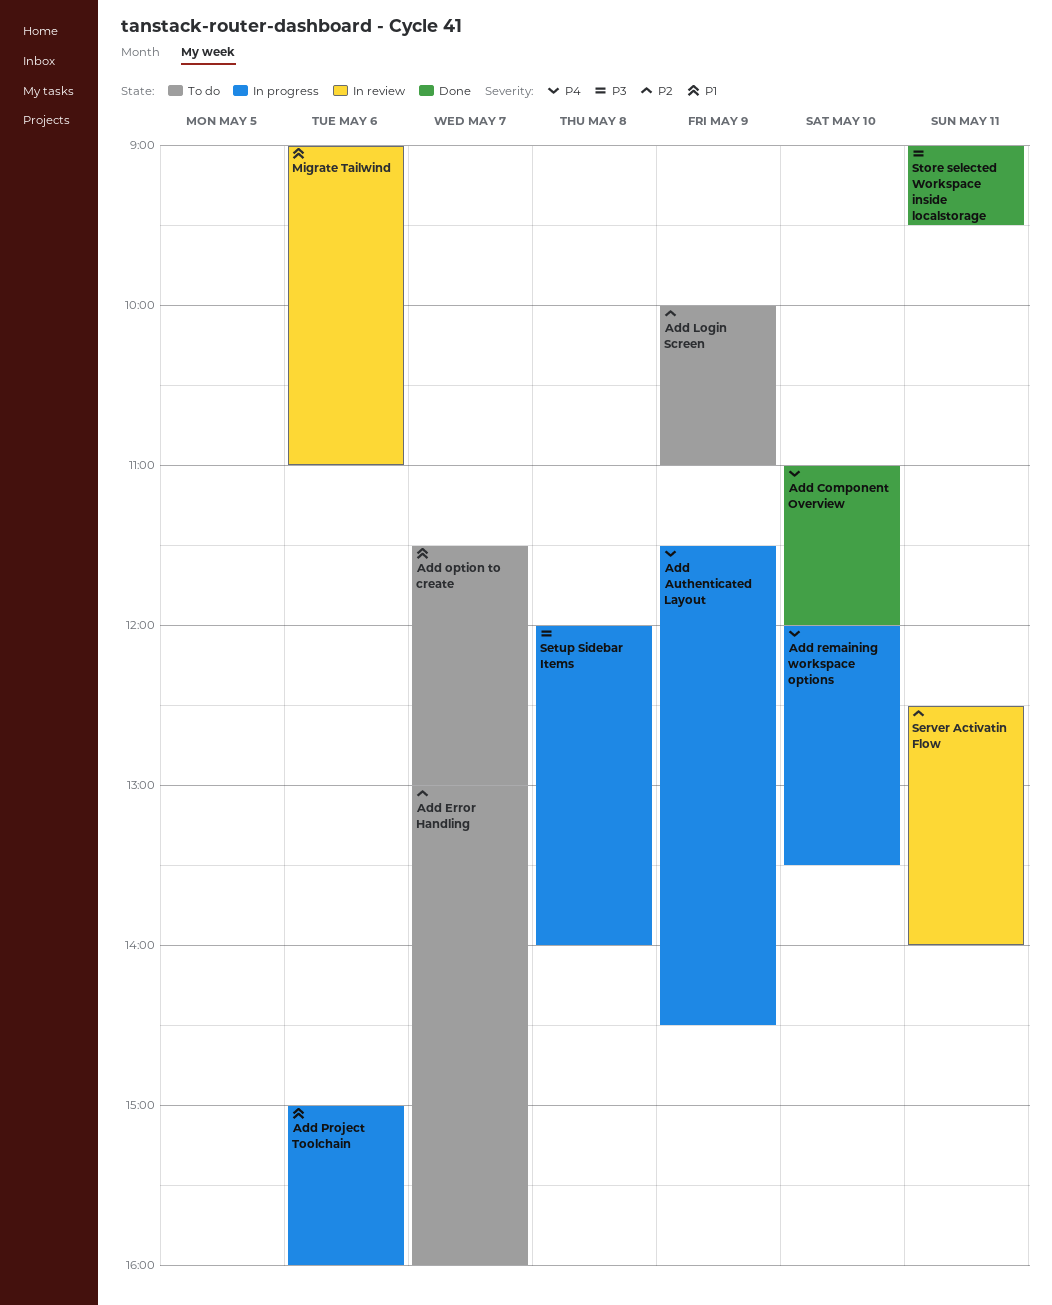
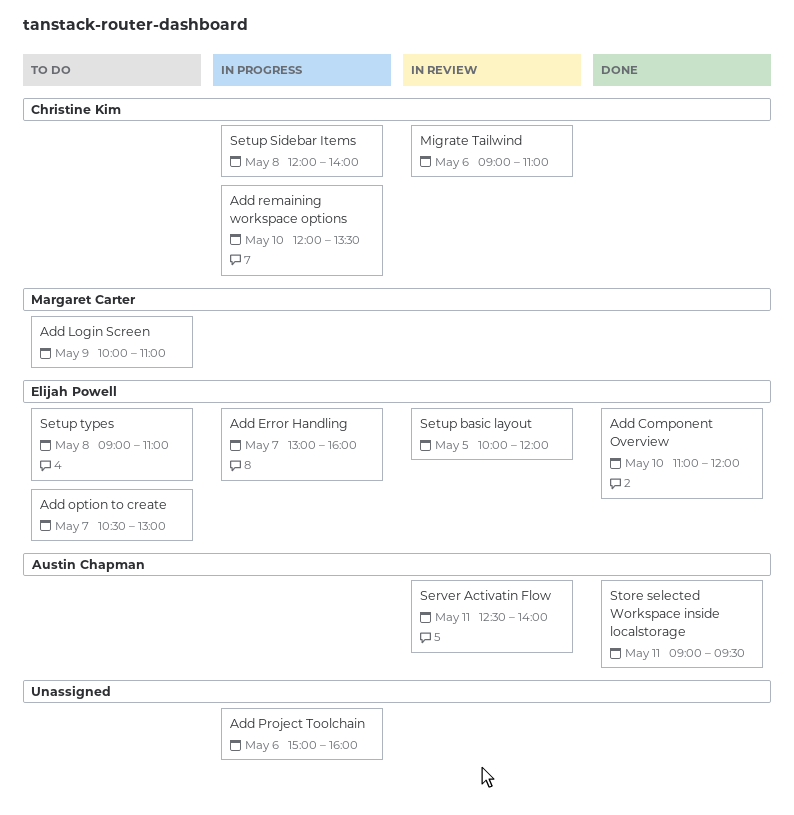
Add Authenticated Layout: present -> none
Add Error Handling, status: To do -> In progress
Add option to create, begins: 11:30 -> 10:30
Setup basic layout: none -> present
Setup types: none -> present

